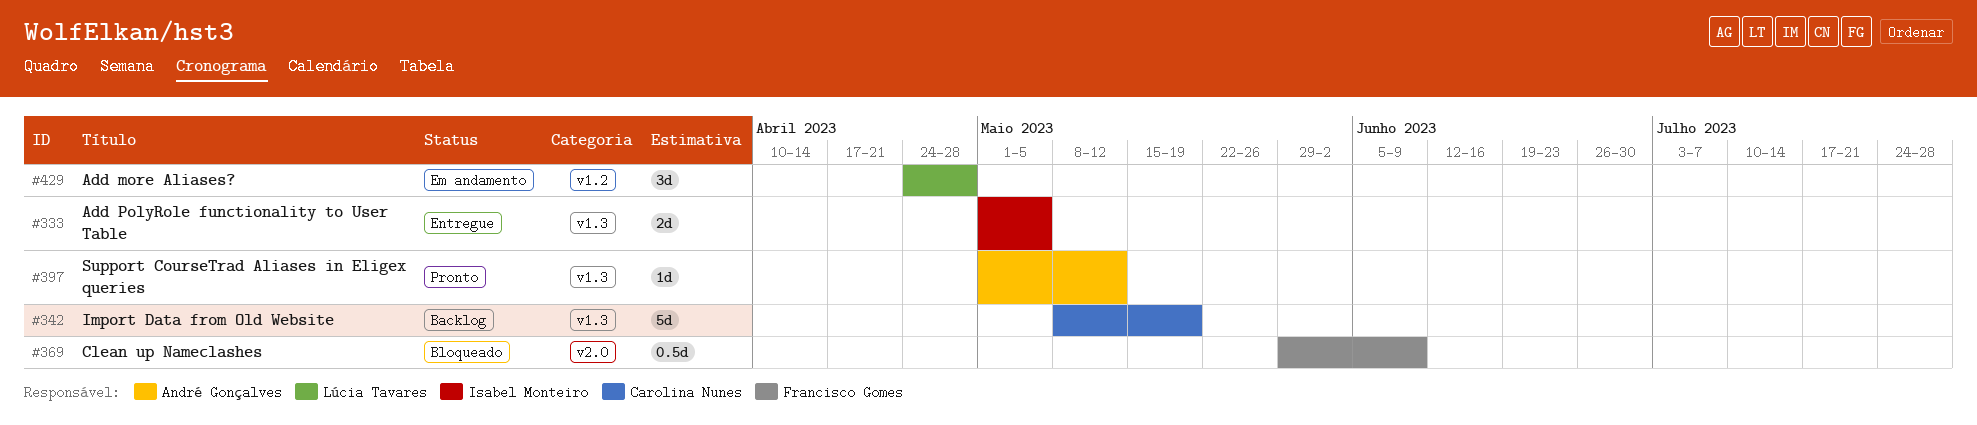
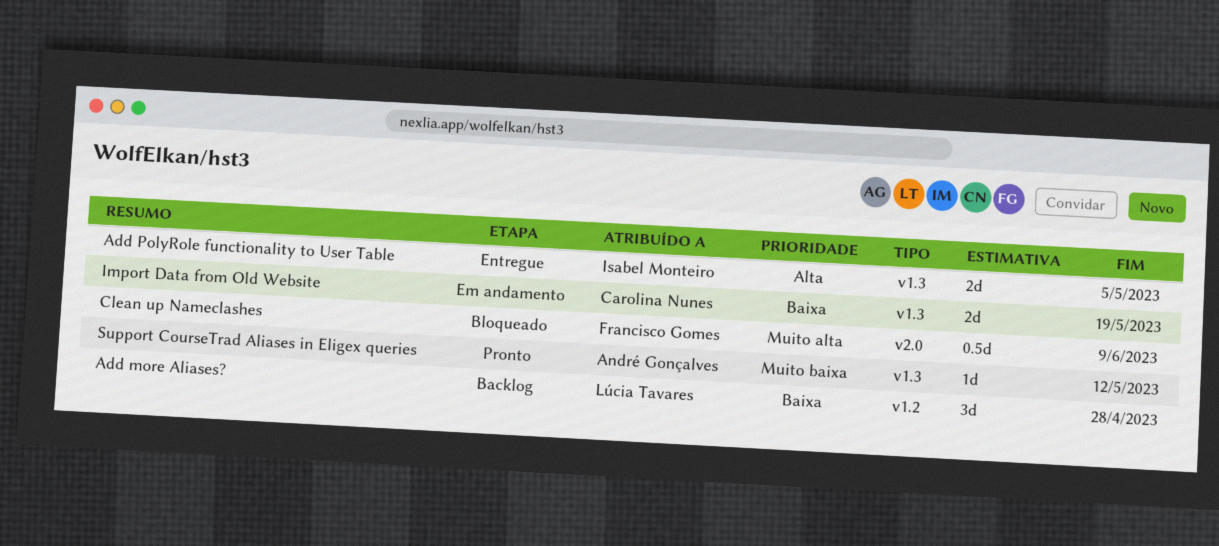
Add more Aliases?, status: Em andamento -> Backlog
Import Data from Old Website, status: Backlog -> Em andamento
Import Data from Old Website, estimate: 5d -> 2d

